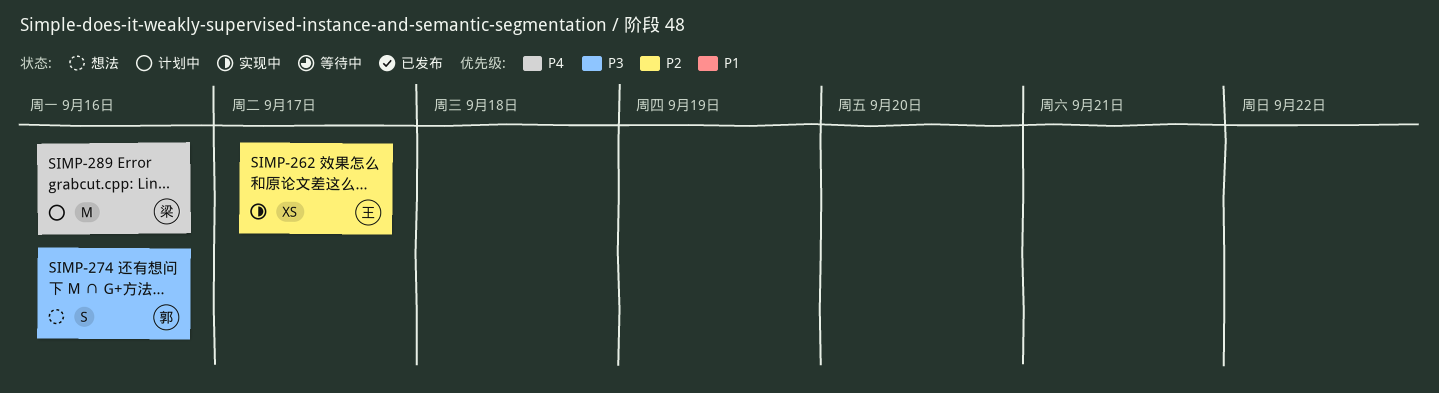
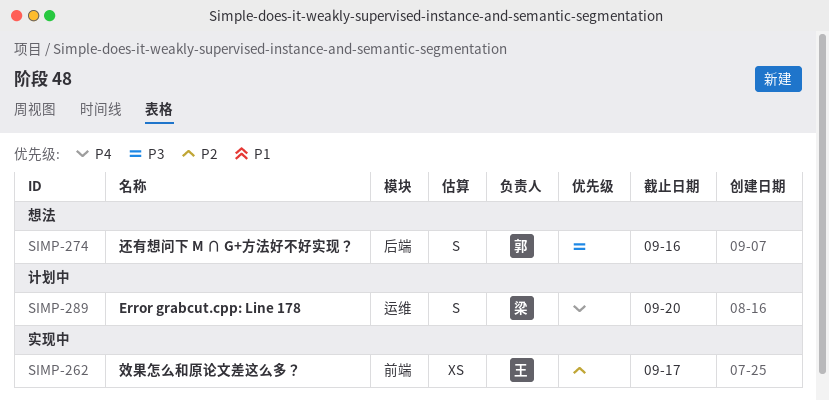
SIMP-289, estimate: M -> S
SIMP-289, due: Sep 16 -> Sep 20

